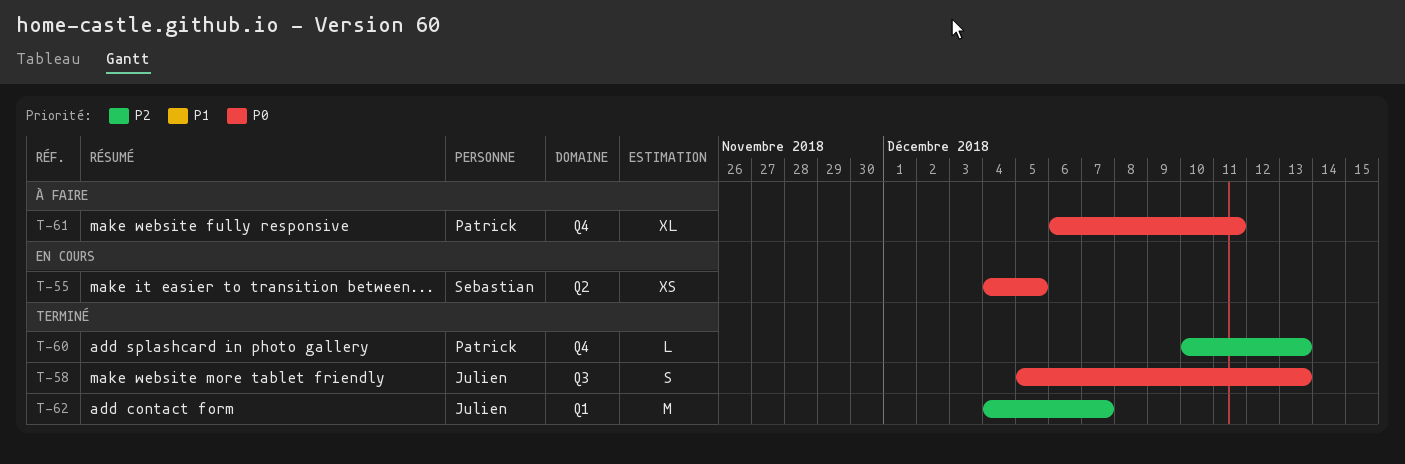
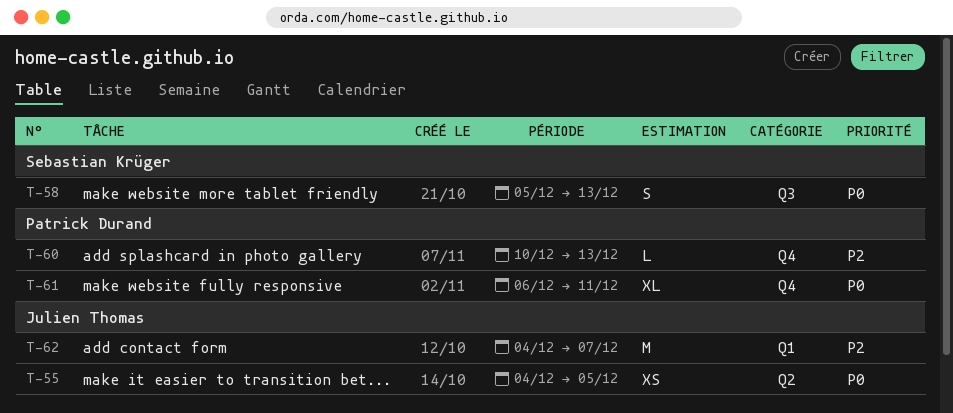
T-55, owner: Sebastian Krüger -> Julien Thomas
T-58, owner: Julien Thomas -> Sebastian Krüger

